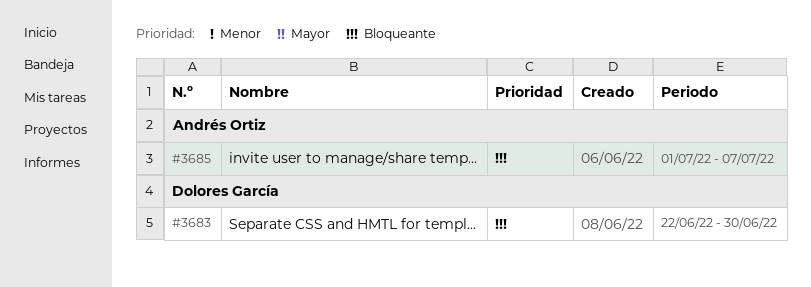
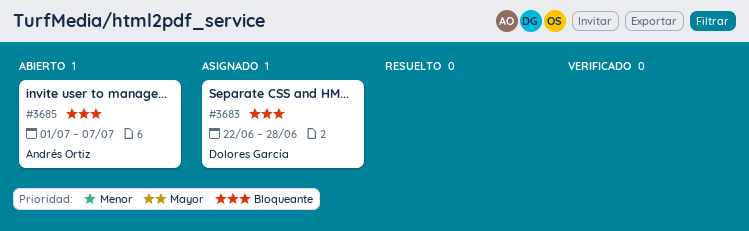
#3683, due: Jun 30 -> Jun 28

